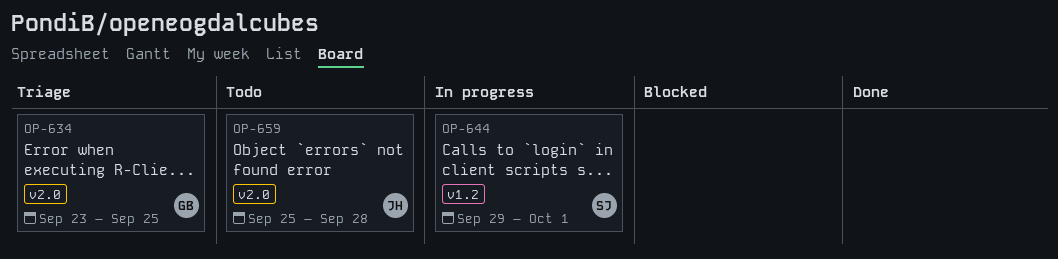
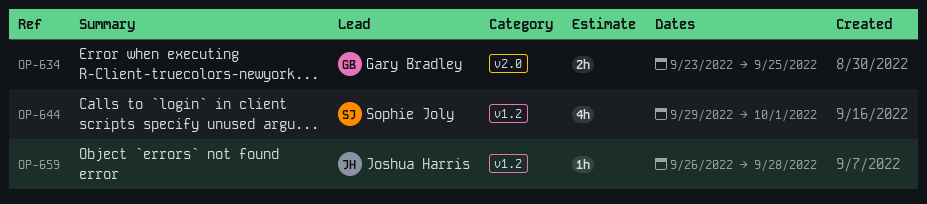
OP-659, label: v2.0 -> v1.2
OP-659, start: Sep 25 -> Sep 26

